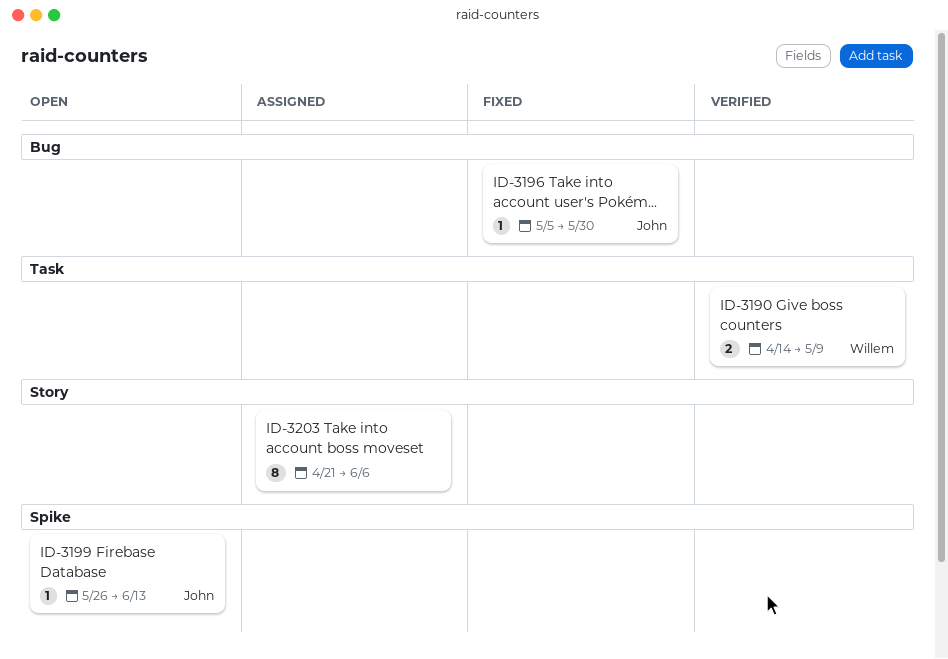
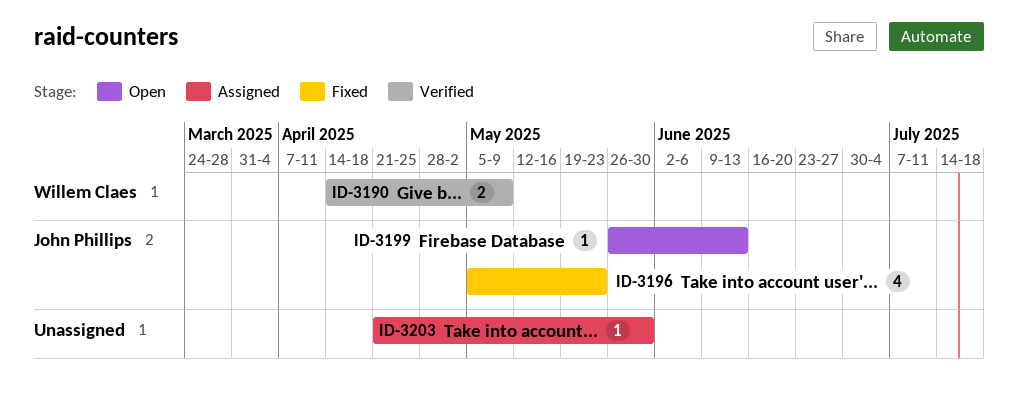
ID-3196, estimate: 1 -> 4
ID-3196, due: May 30 -> May 23
ID-3203, estimate: 8 -> 1
ID-3203, due: Jun 6 -> May 30

